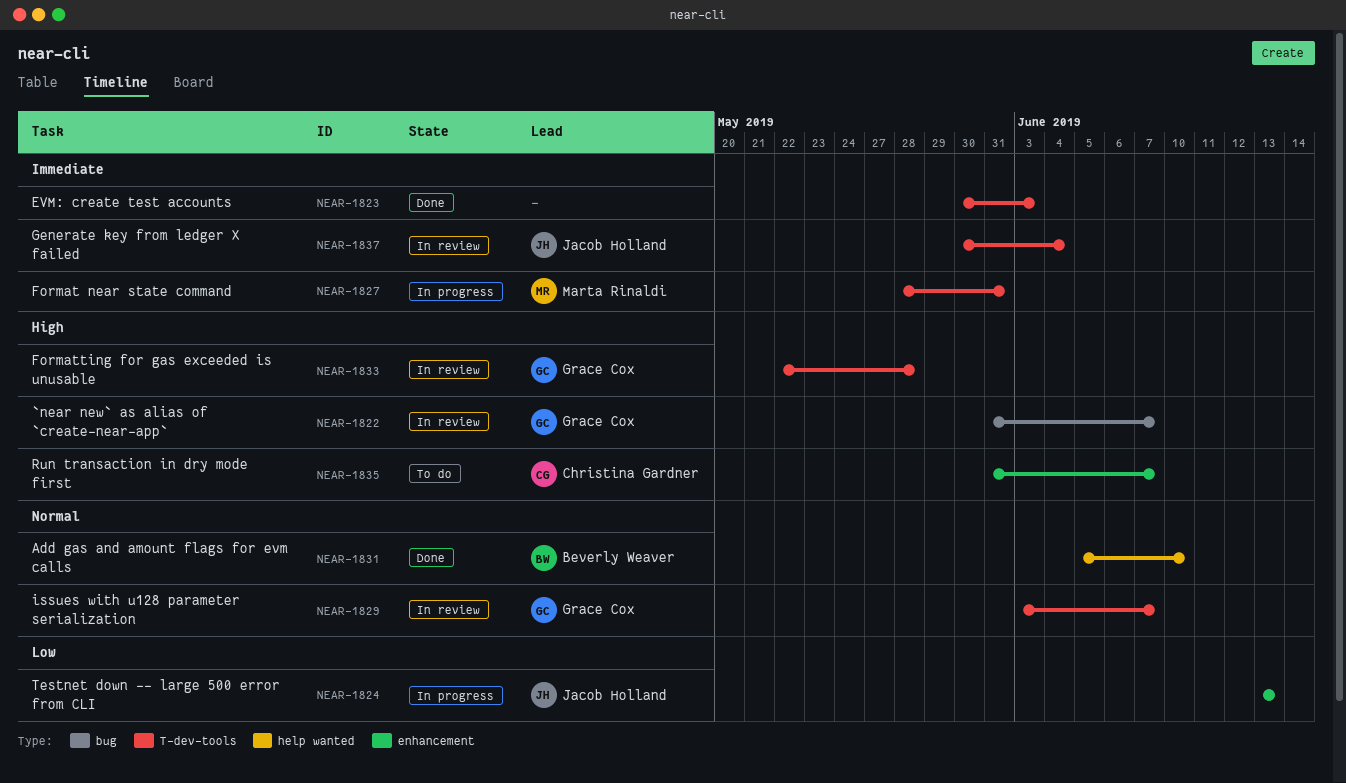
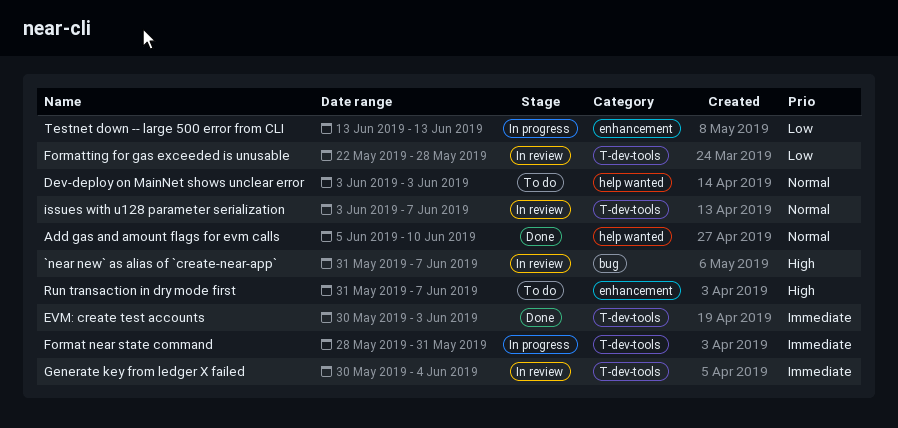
Dev-deploy on MainNet shows unclear error: none -> present
Formatting for gas exceeded is unusable, priority: High -> Low

